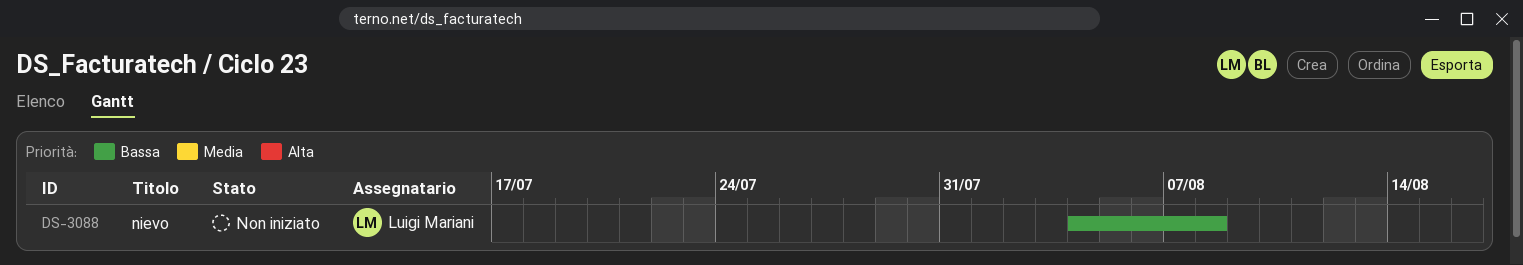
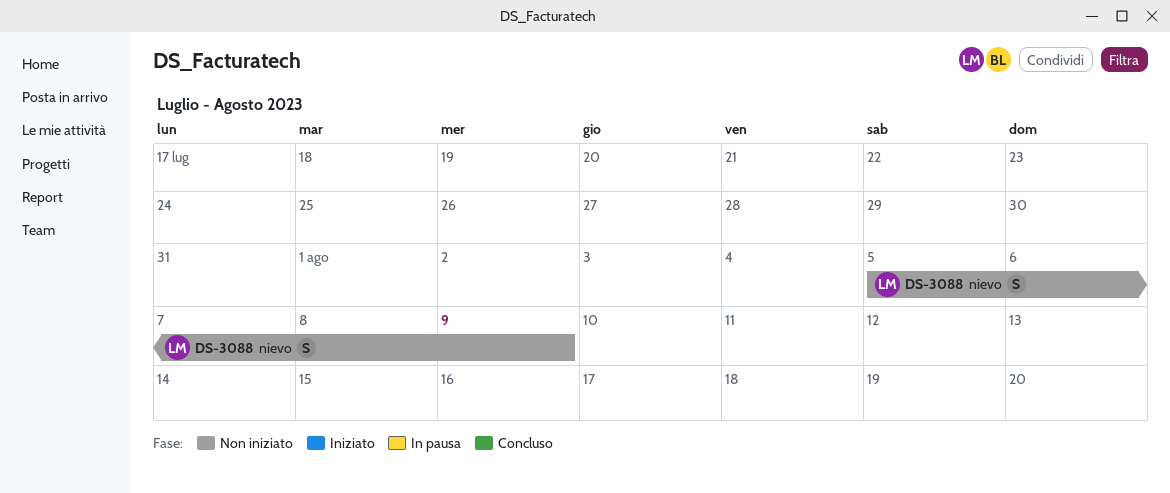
DS-3088, start: Aug 4 -> Aug 5
DS-3088, due: Aug 8 -> Aug 9

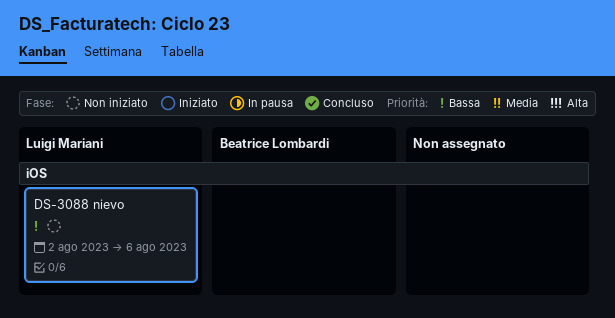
DS-3088, start: Aug 5 -> Aug 2
DS-3088, due: Aug 9 -> Aug 6

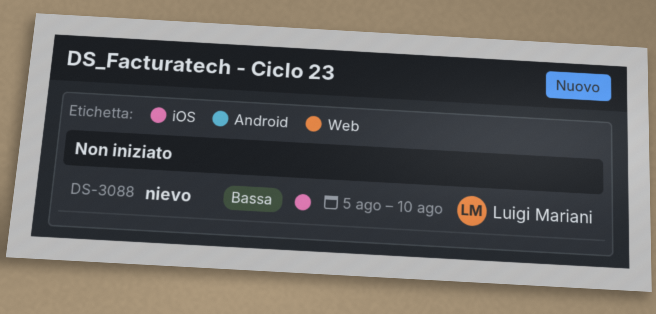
DS-3088, start: Aug 2 -> Aug 5
DS-3088, due: Aug 6 -> Aug 10

